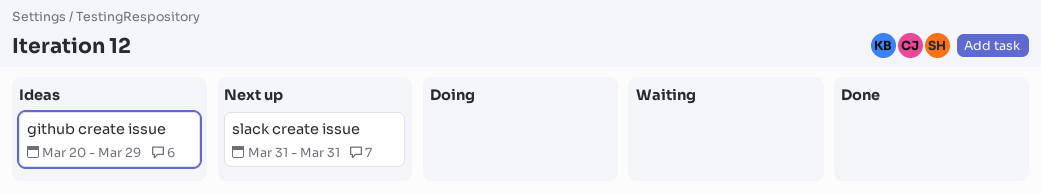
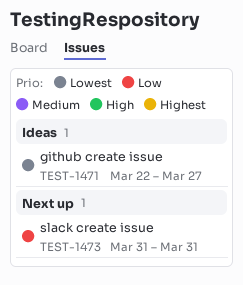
github create issue, start: Mar 20 -> Mar 22
github create issue, due: Mar 29 -> Mar 27

